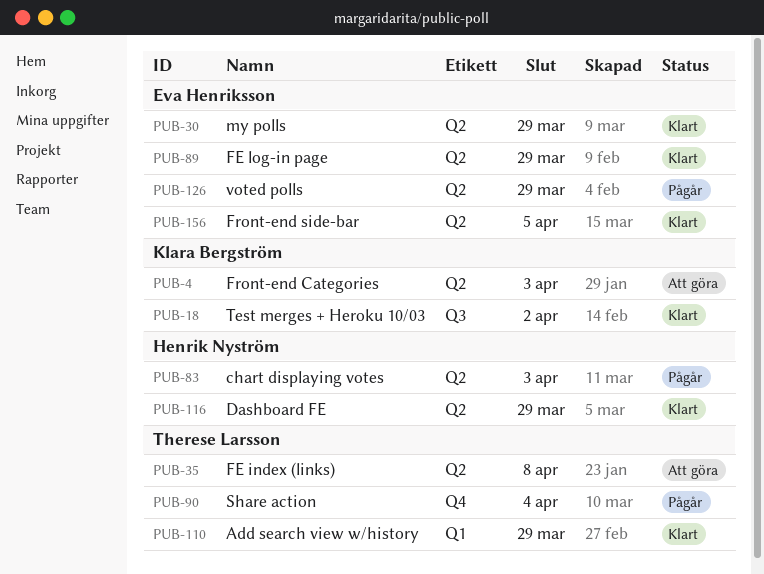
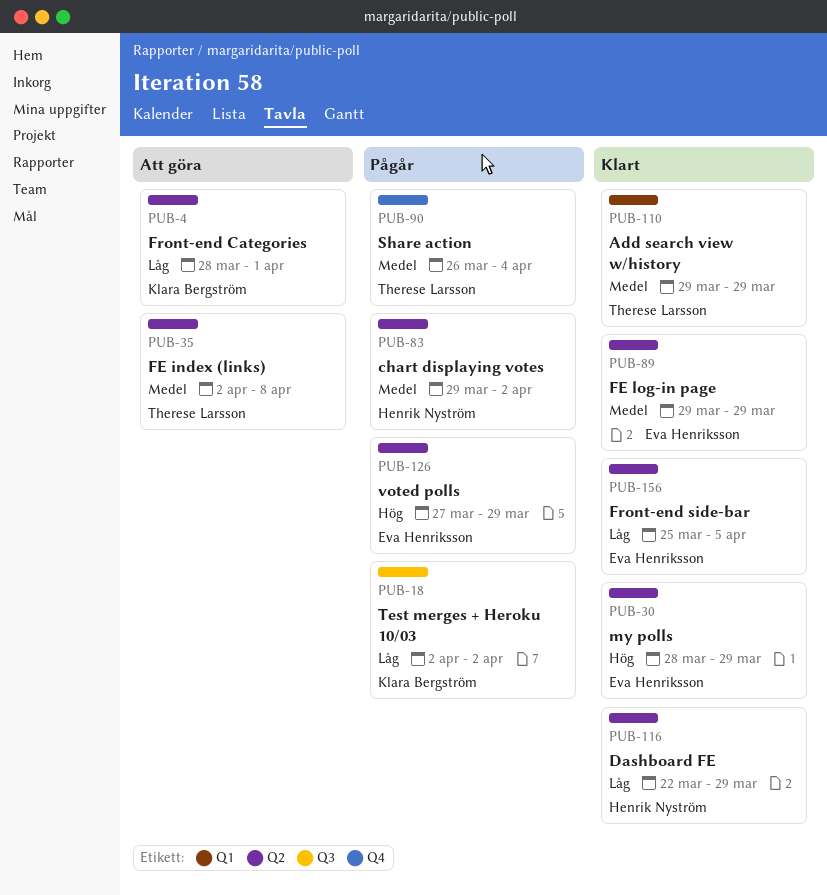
PUB-4, due: Apr 3 -> Apr 1
PUB-18, status: Klart -> Pågår
PUB-83, due: Apr 3 -> Apr 2

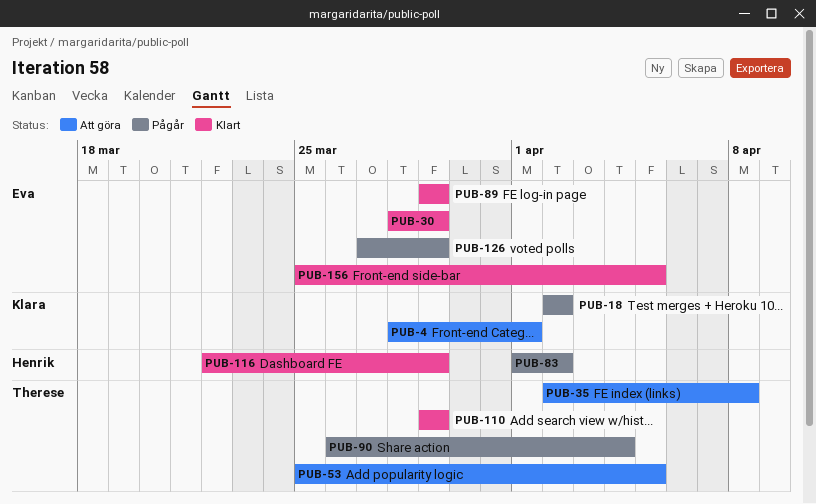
PUB-53: none -> present
PUB-83, start: Mar 29 -> Apr 1

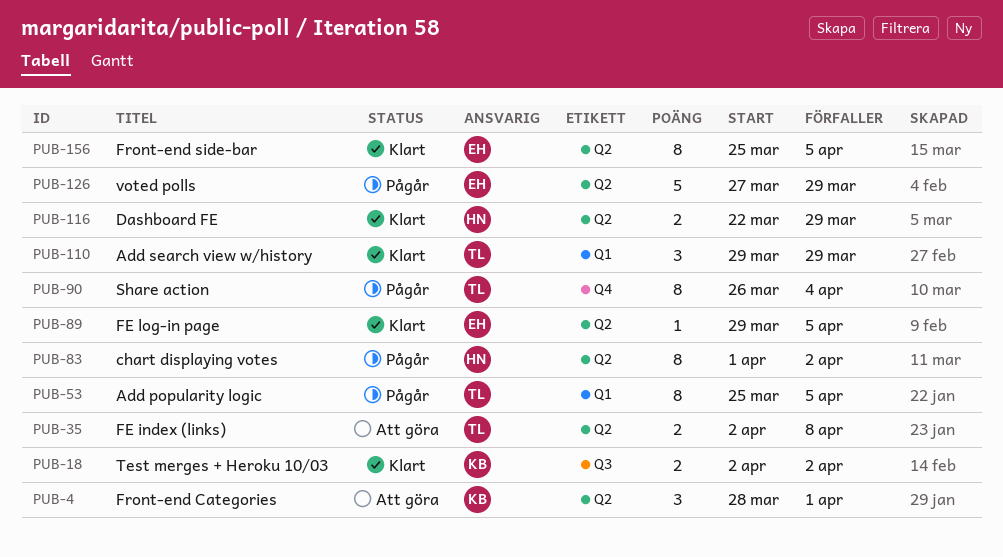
PUB-18, status: Pågår -> Klart
PUB-30: present -> none
PUB-53, status: Att göra -> Pågår
PUB-89, due: Mar 29 -> Apr 5

